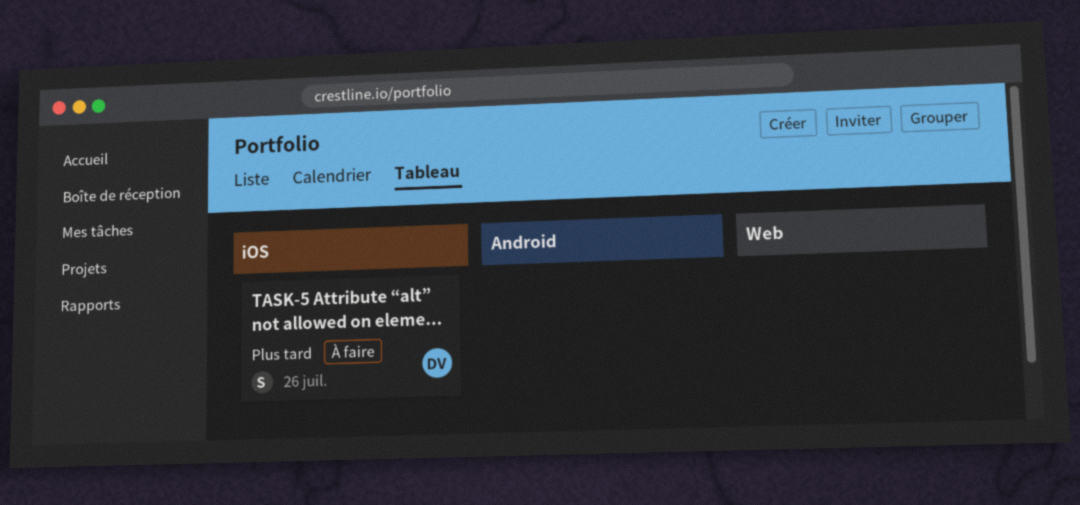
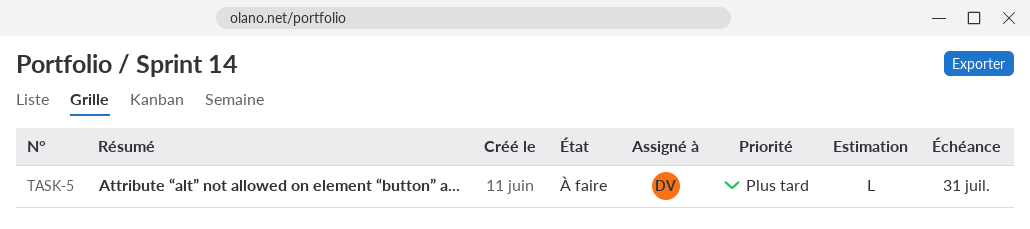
TASK-5, estimate: S -> L
TASK-5, due: Jul 26 -> Jul 31

